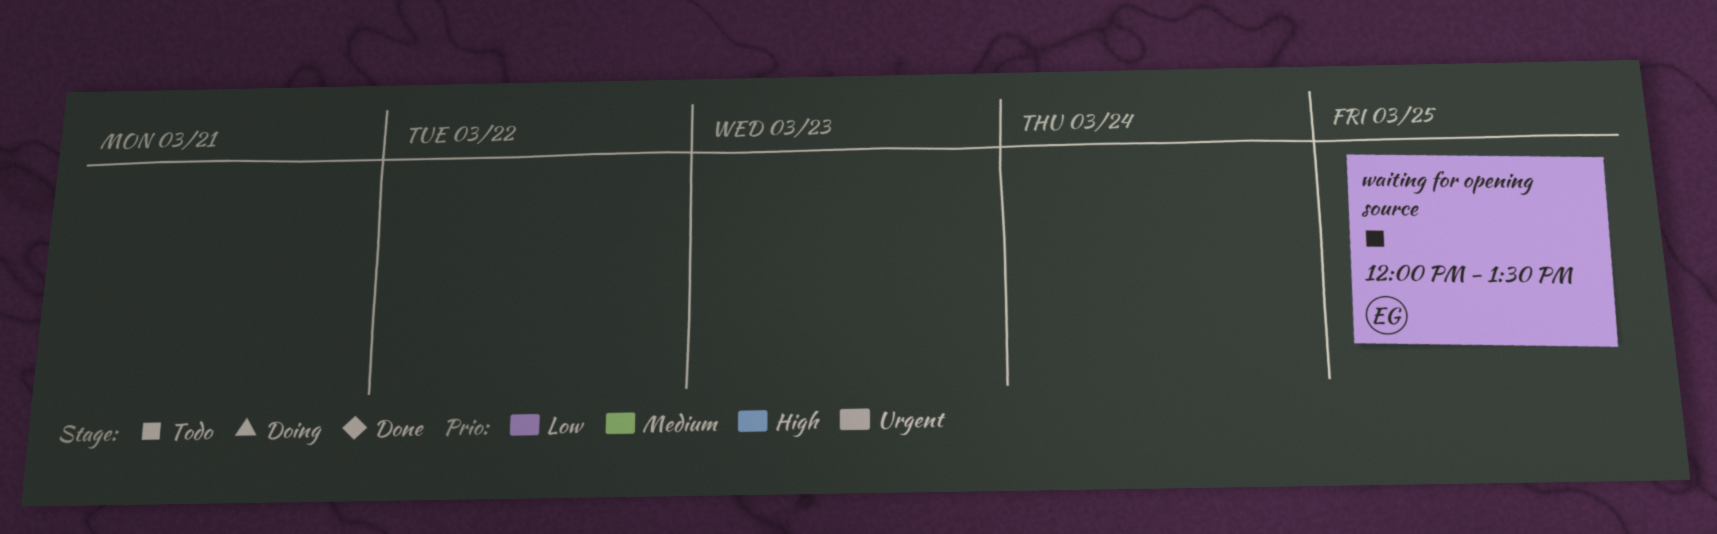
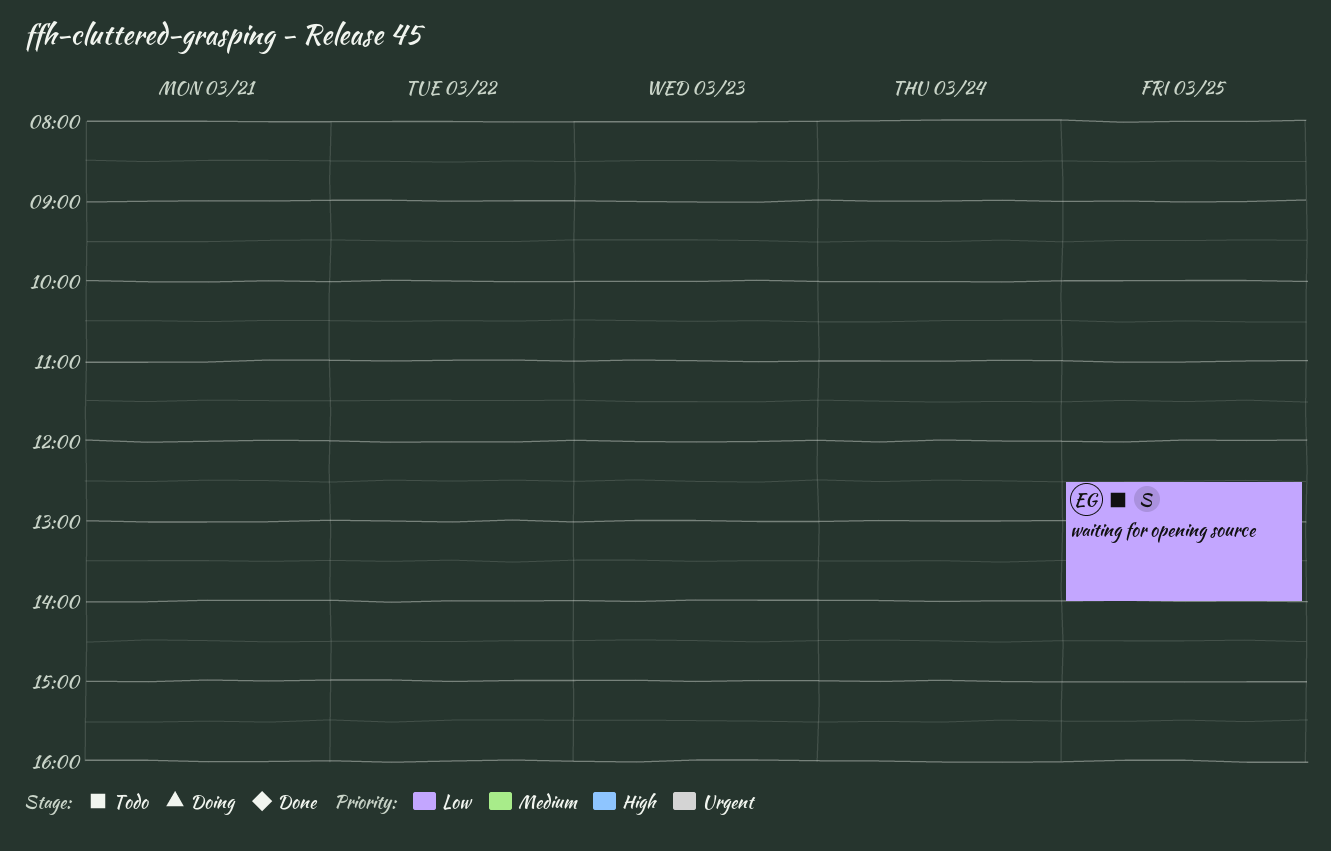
waiting for opening source, begins: 12:00 -> 12:30
waiting for opening source, ends: 13:30 -> 14:00

